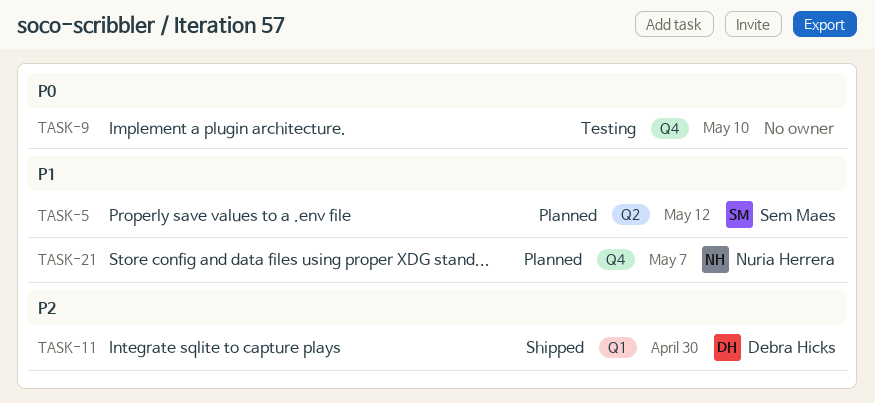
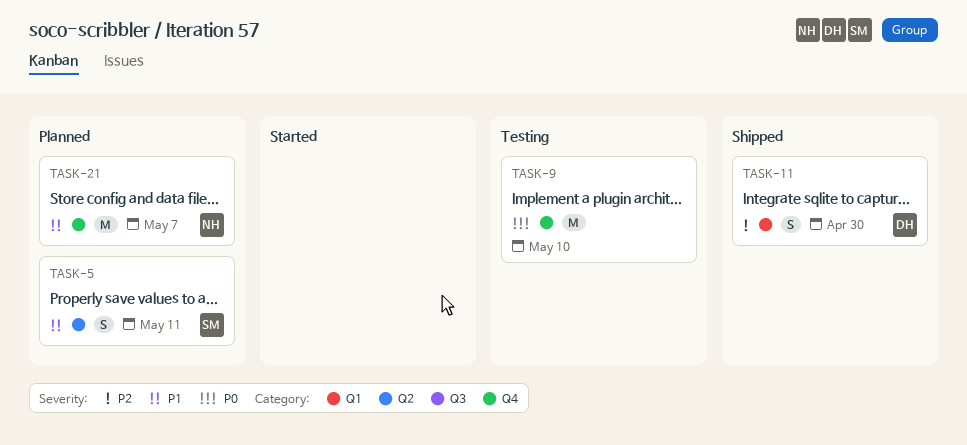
TASK-5, due: May 12 -> May 11

